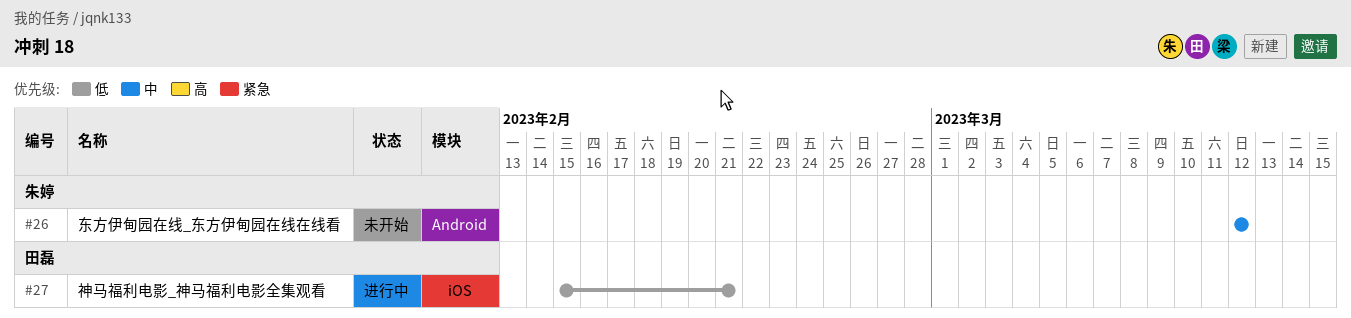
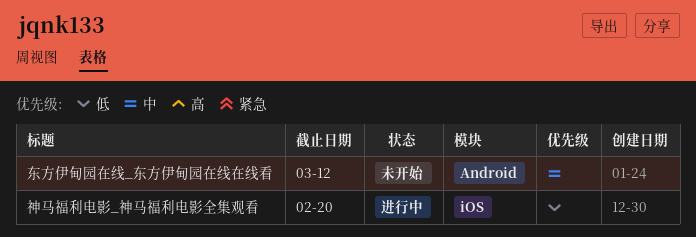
神马福利电影_神马福利电影全集观看, due: Feb 21 -> Feb 20

